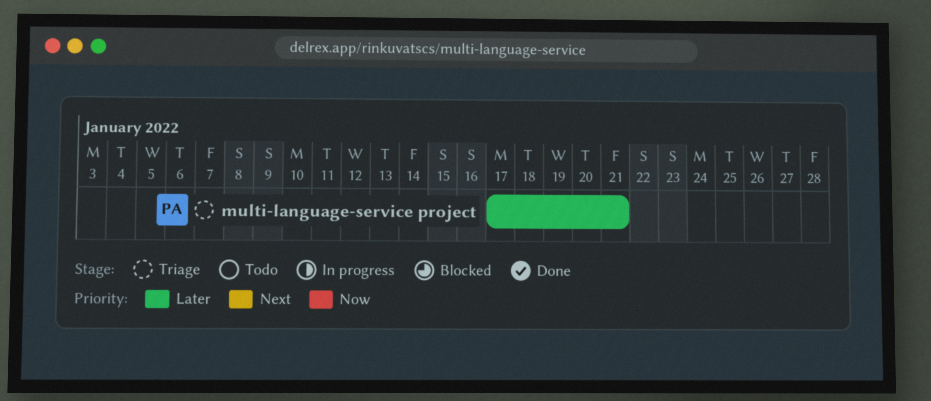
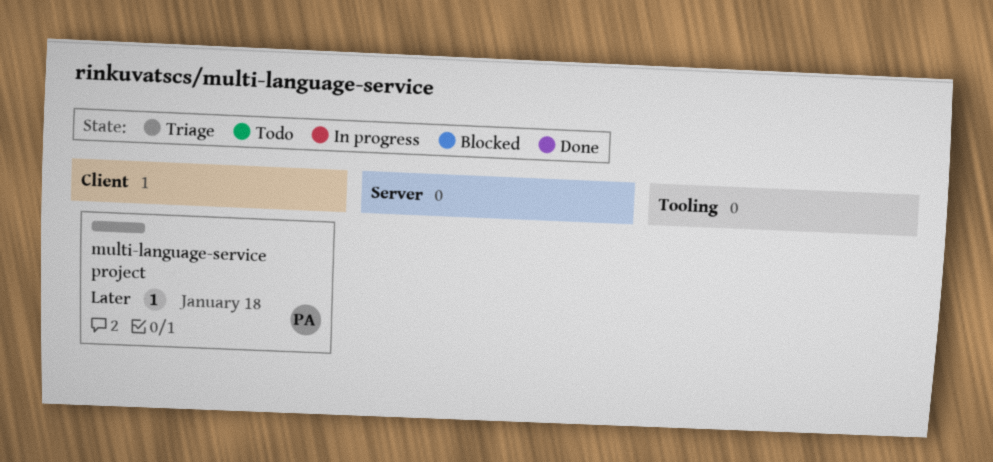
multi-language-service project, due: Jan 21 -> Jan 18

